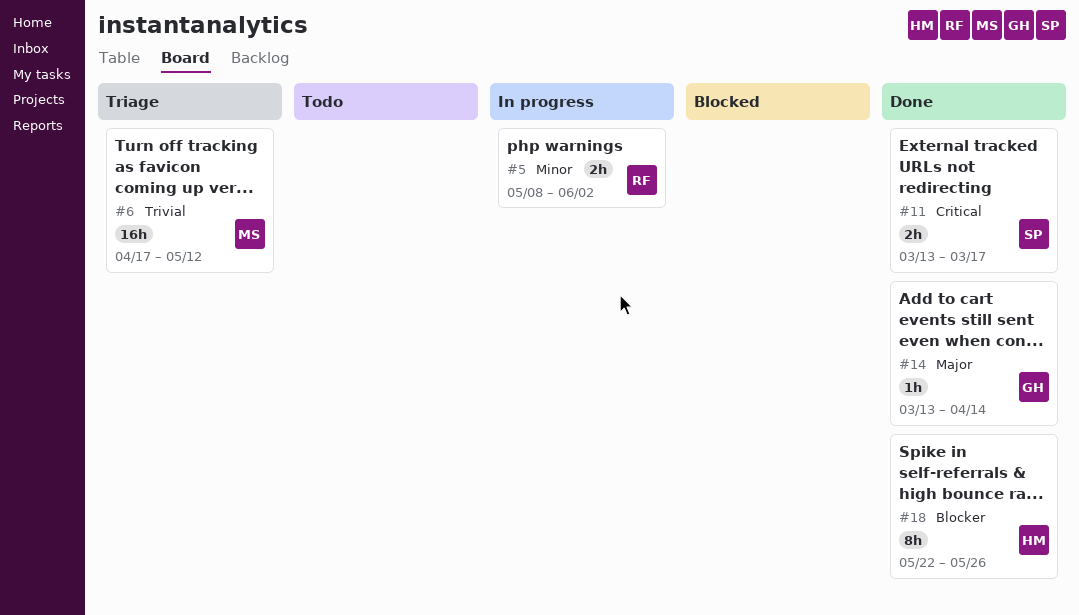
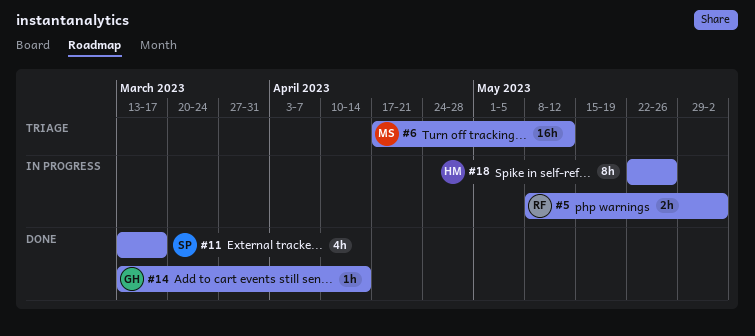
#11, estimate: 2h -> 4h
#18, status: Done -> In progress

